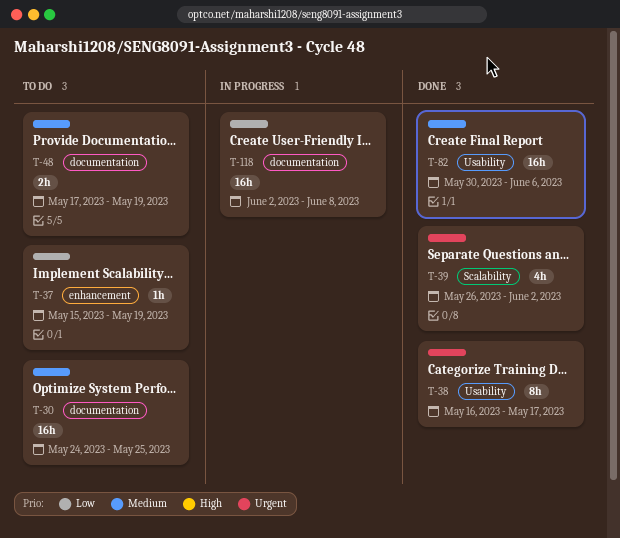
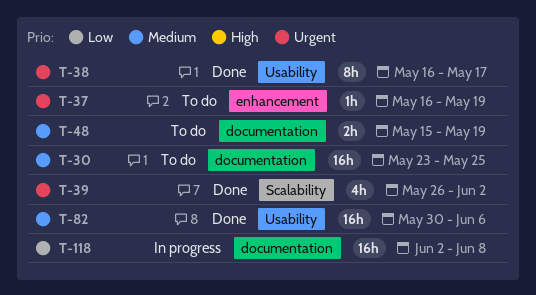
T-30, start: May 24 -> May 23
T-37, priority: Low -> Urgent
T-37, start: May 15 -> May 16
T-48, start: May 17 -> May 15

